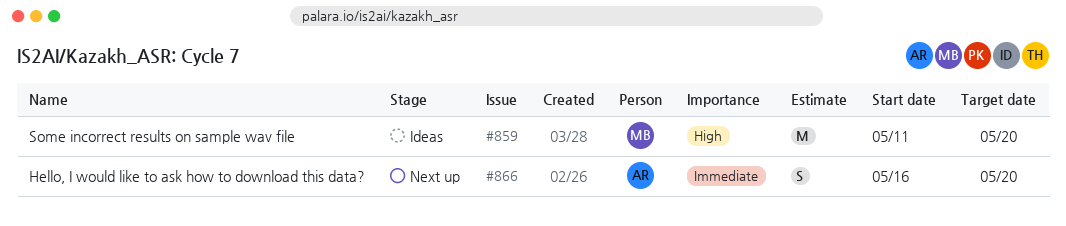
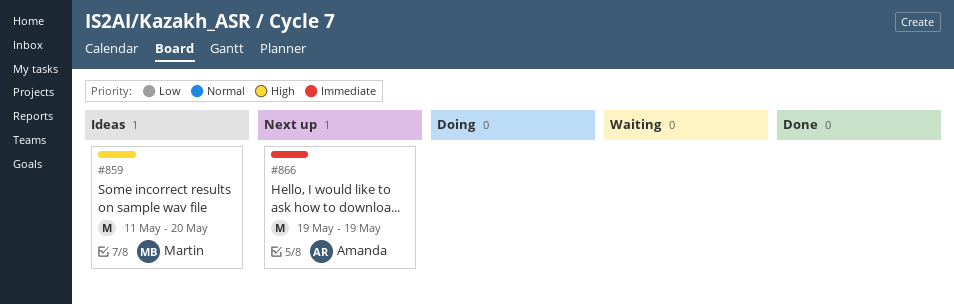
#866, estimate: S -> M
#866, start: May 16 -> May 19
#866, due: May 20 -> May 19

